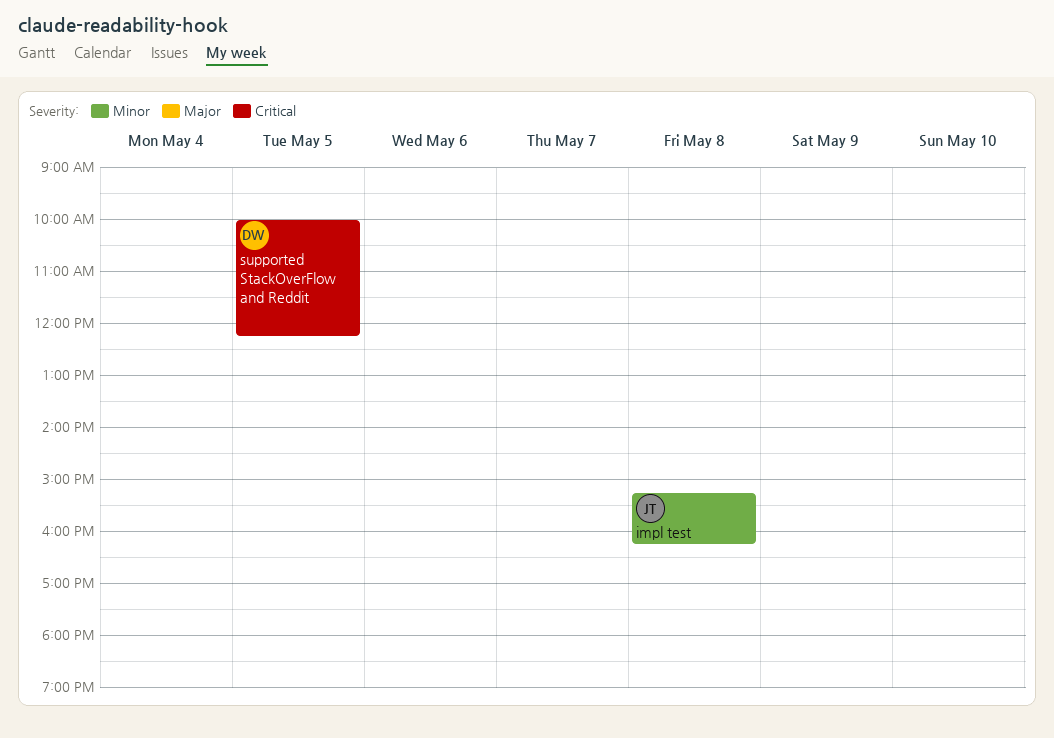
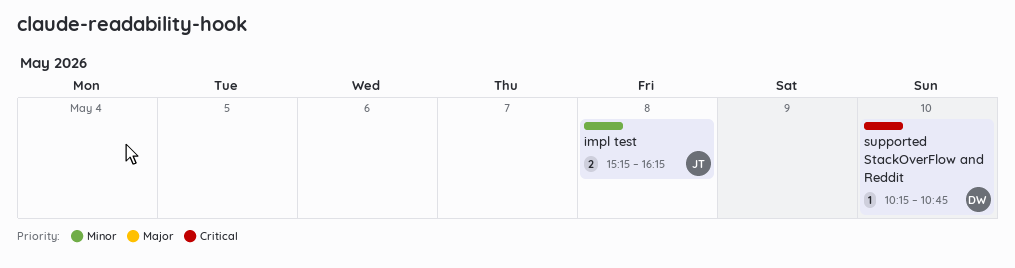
supported StackOverFlow and Reddit, day: May 5 -> May 10
supported StackOverFlow and Reddit, begins: 10:00 -> 10:15
supported StackOverFlow and Reddit, ends: 12:15 -> 10:45

